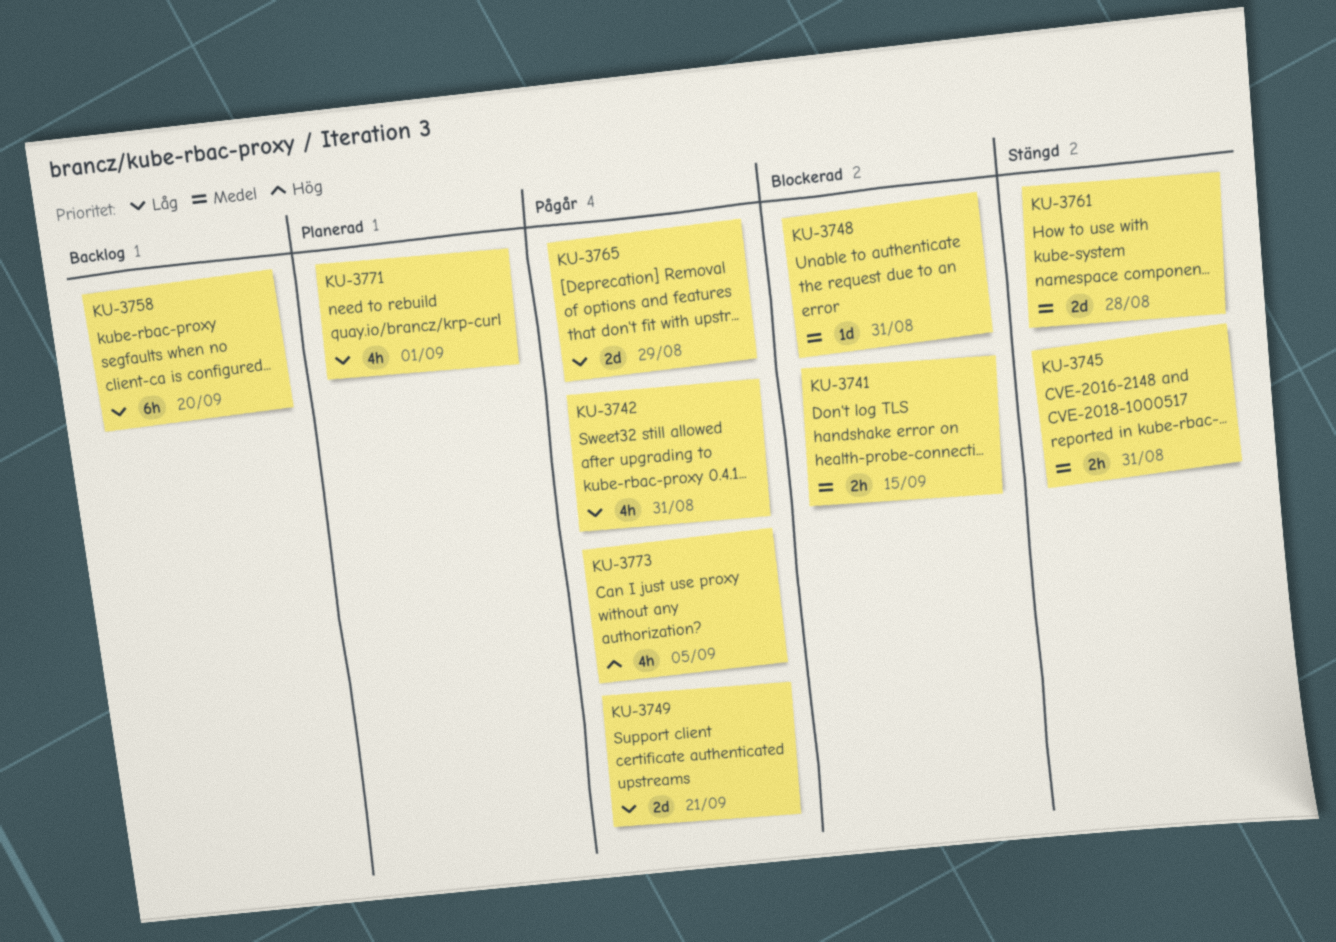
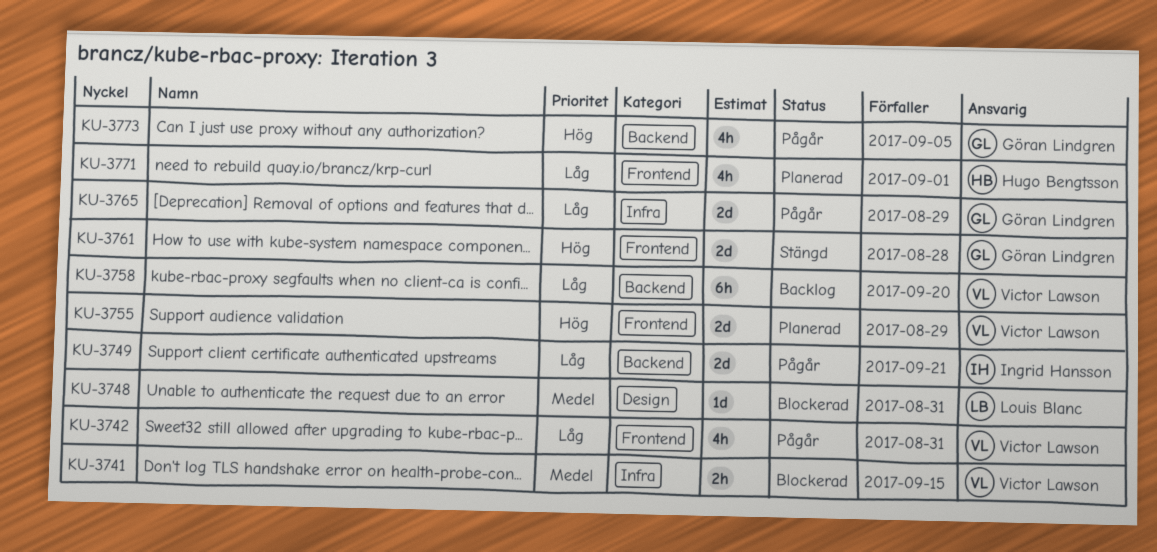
KU-3745: present -> none
KU-3755: none -> present
KU-3761, priority: Medel -> Hög

